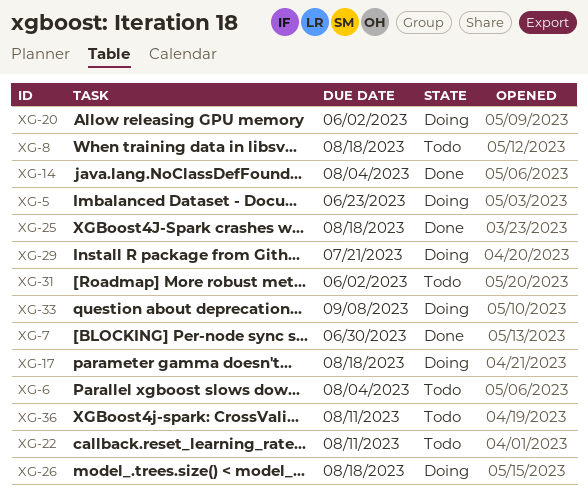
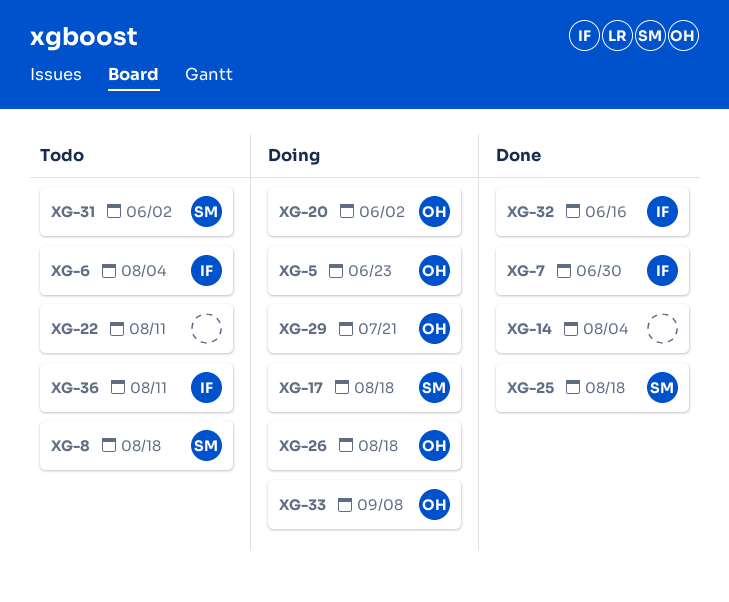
XG-32: none -> present

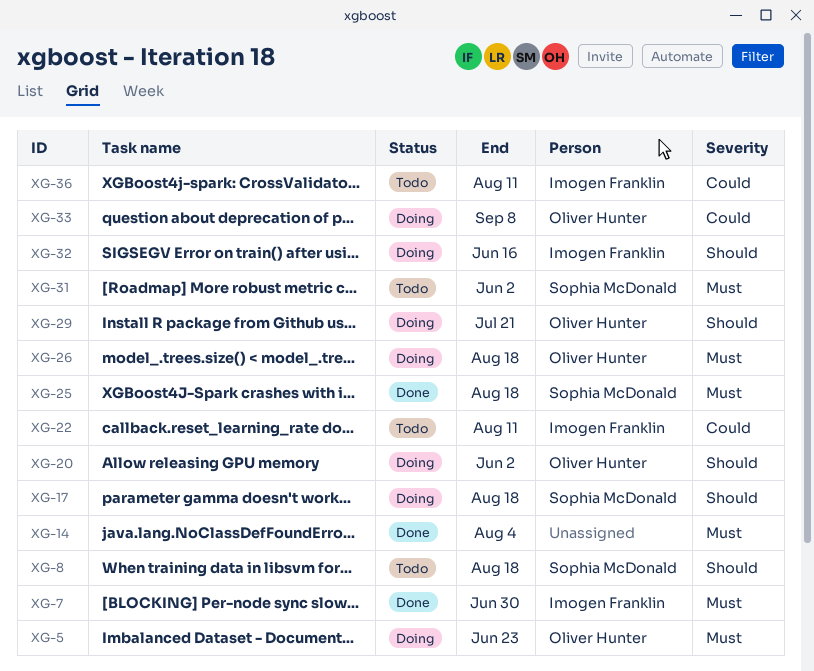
XG-6: present -> none
XG-22, owner: none -> Imogen Franklin
XG-32, status: Done -> Doing

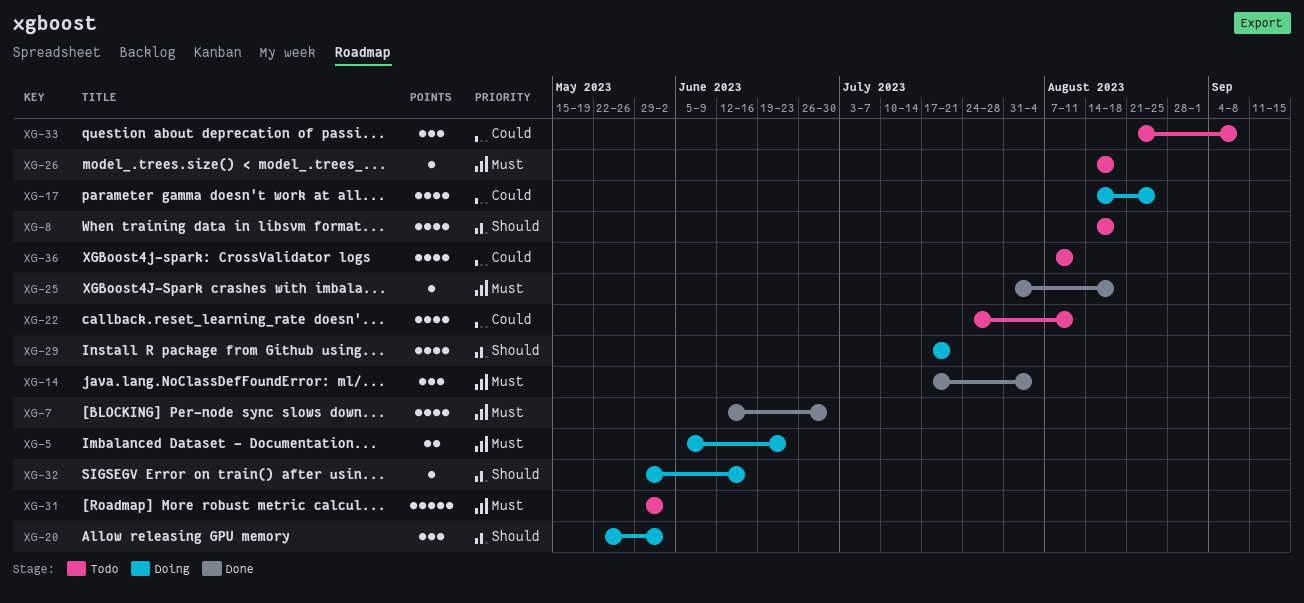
XG-17, priority: Should -> Could
XG-17, due: Aug 18 -> Aug 25
XG-26, status: Doing -> Todo
XG-33, status: Doing -> Todo

